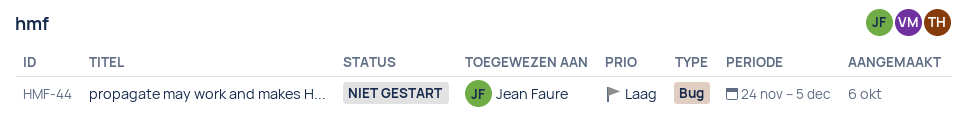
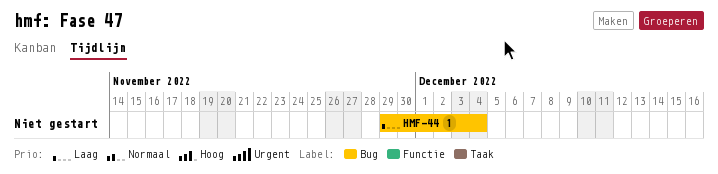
HMF-44, start: Nov 24 -> Nov 29
HMF-44, due: Dec 5 -> Dec 4

